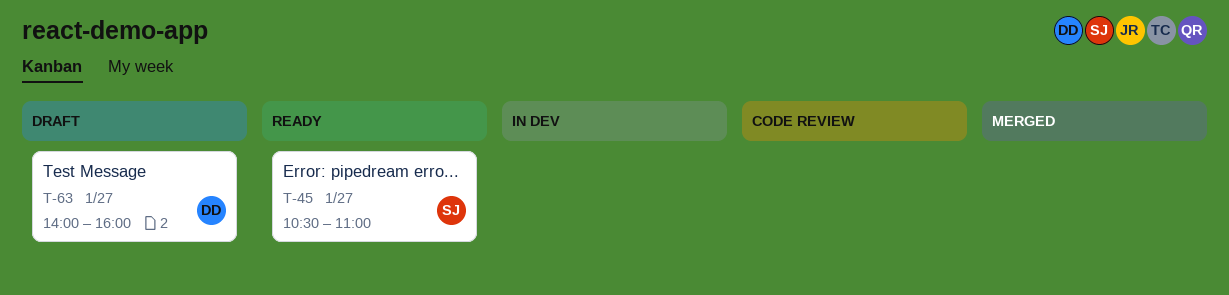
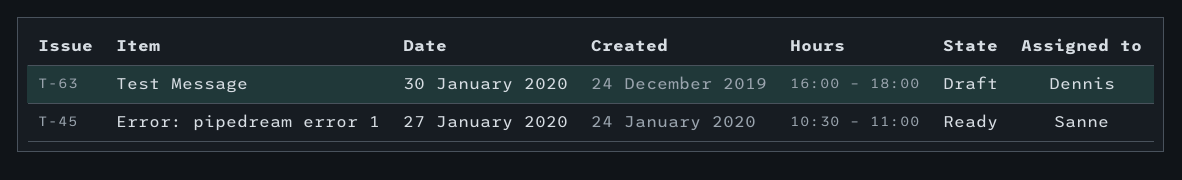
T-63, day: Jan 27 -> Jan 30
T-63, begins: 14:00 -> 16:00
T-63, ends: 16:00 -> 18:00

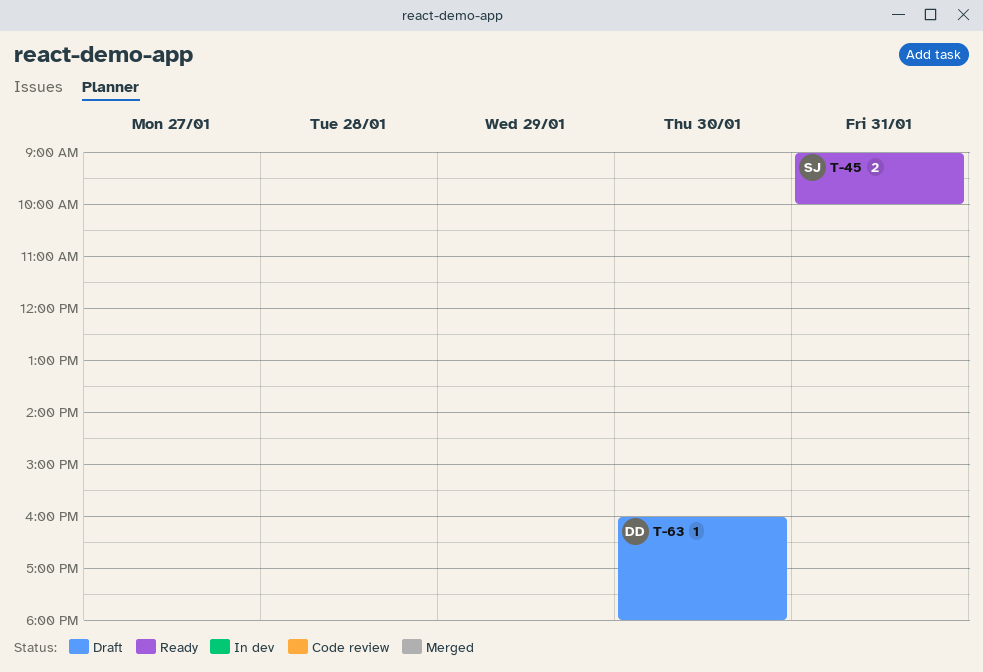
T-45, day: Jan 27 -> Jan 31
T-45, begins: 10:30 -> 09:00
T-45, ends: 11:00 -> 10:00

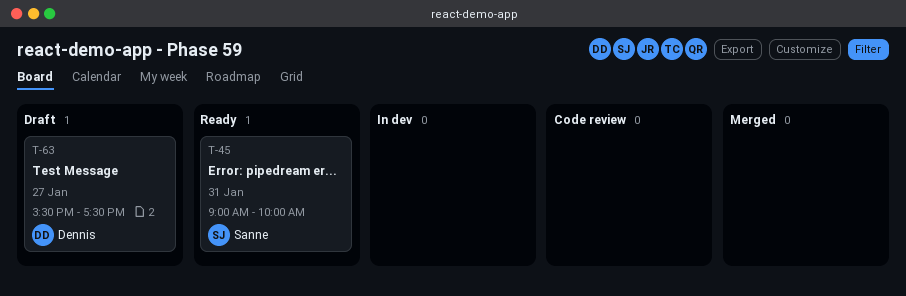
T-63, day: Jan 30 -> Jan 27
T-63, begins: 16:00 -> 15:30
T-63, ends: 18:00 -> 17:30

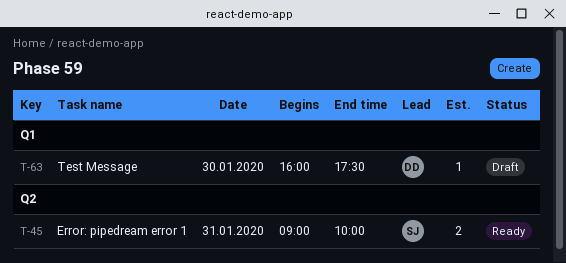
T-63, day: Jan 27 -> Jan 30
T-63, begins: 15:30 -> 16:00

